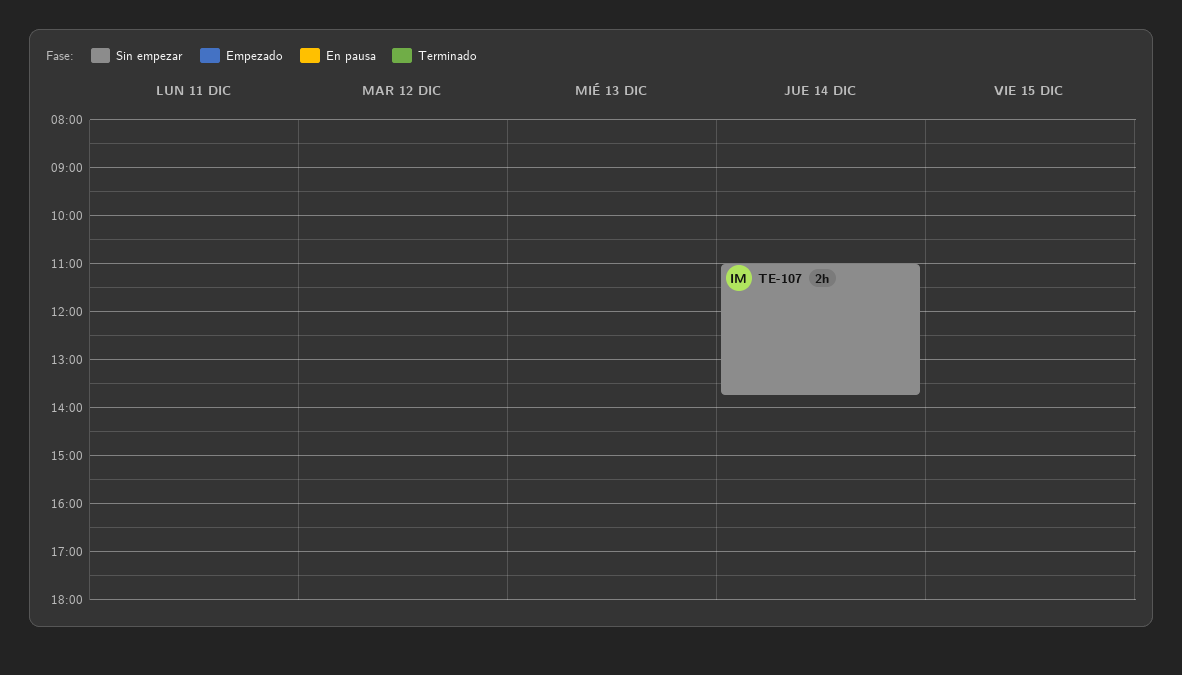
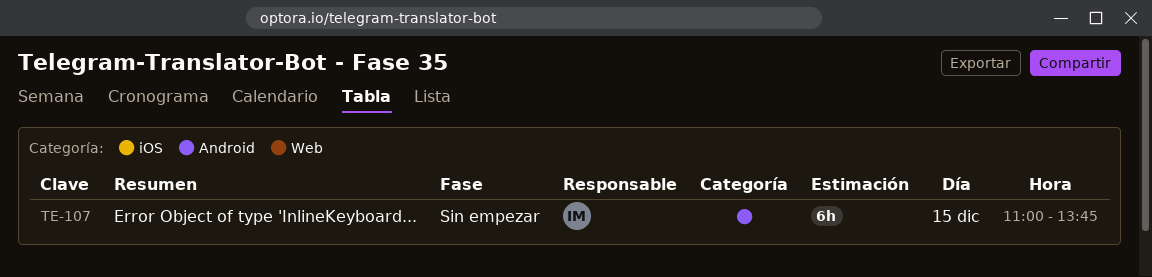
TE-107, estimate: 2h -> 6h
TE-107, day: Dec 14 -> Dec 15

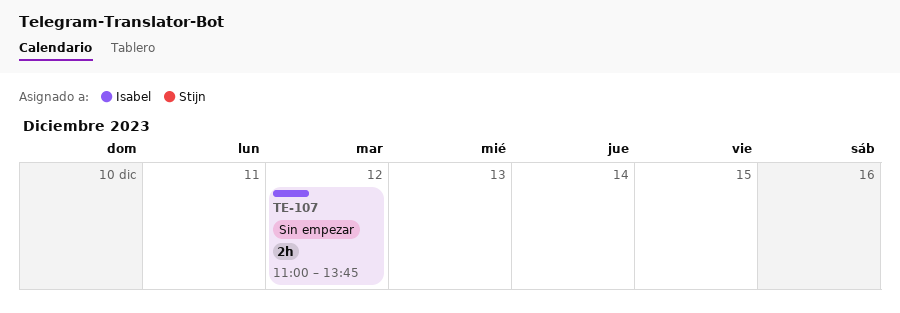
TE-107, estimate: 6h -> 2h
TE-107, day: Dec 15 -> Dec 12

